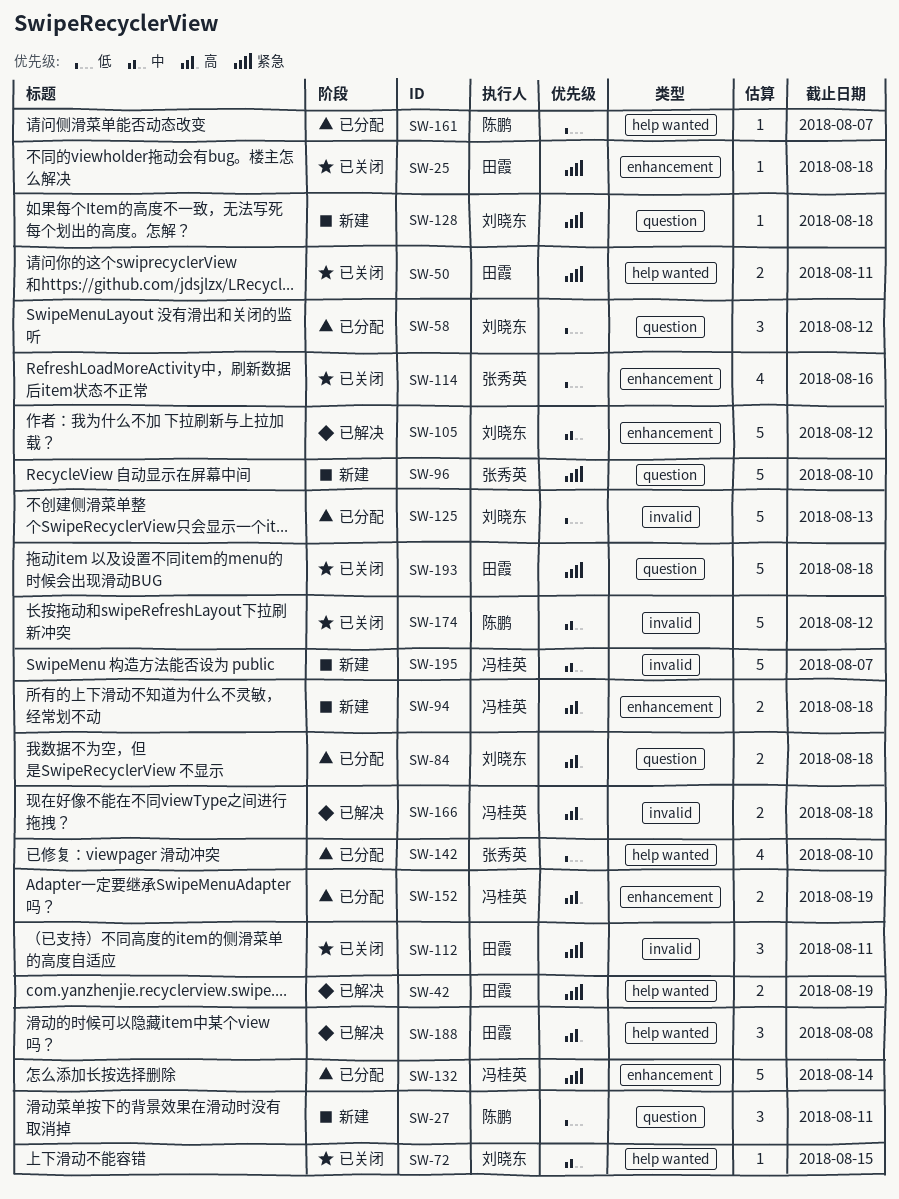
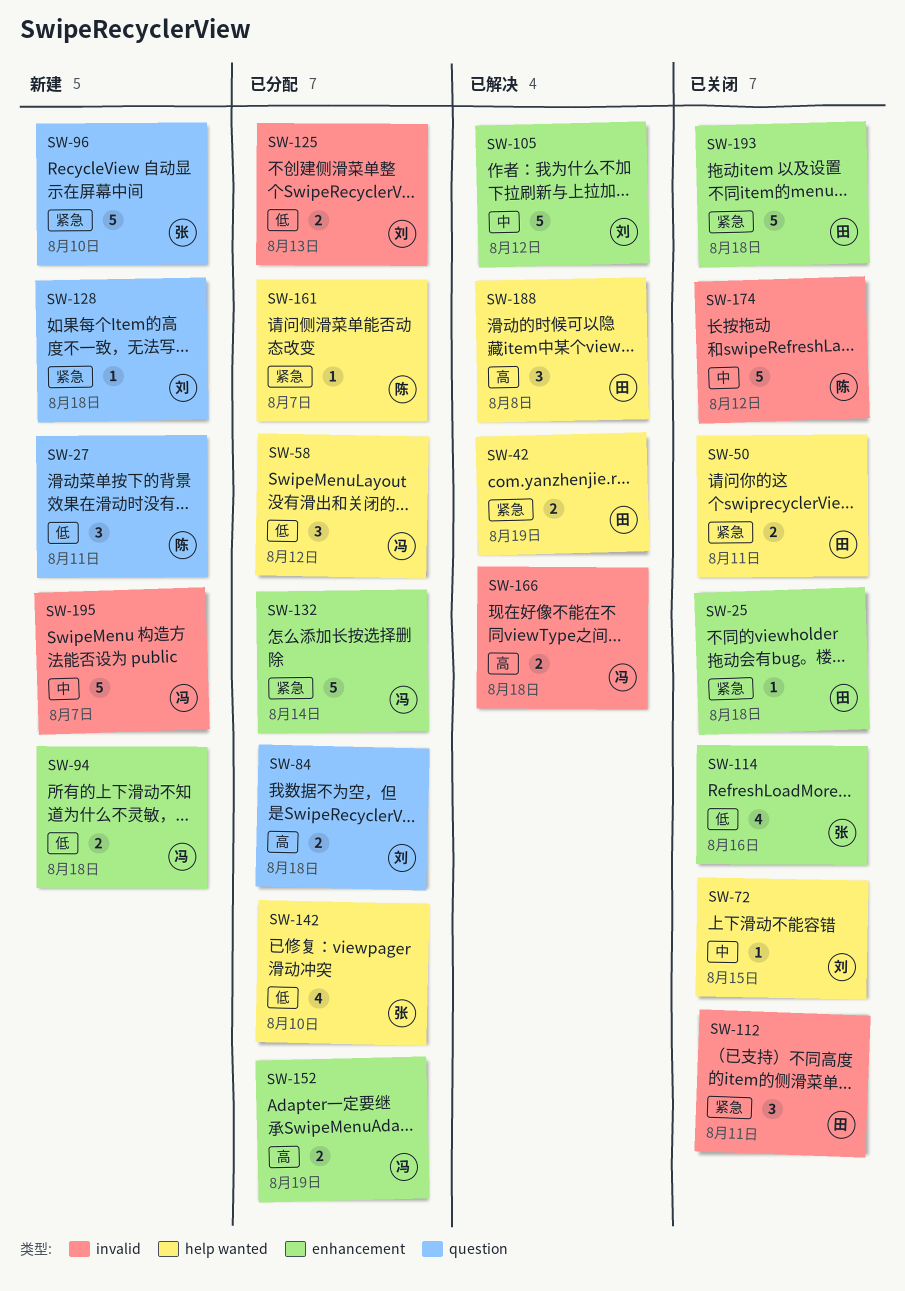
SW-58, owner: 刘晓东 -> 冯桂英
SW-58, label: question -> help wanted
SW-94, priority: 高 -> 低
SW-125, estimate: 5 -> 2
SW-161, priority: 低 -> 紧急
SW-193, label: question -> enhancement

